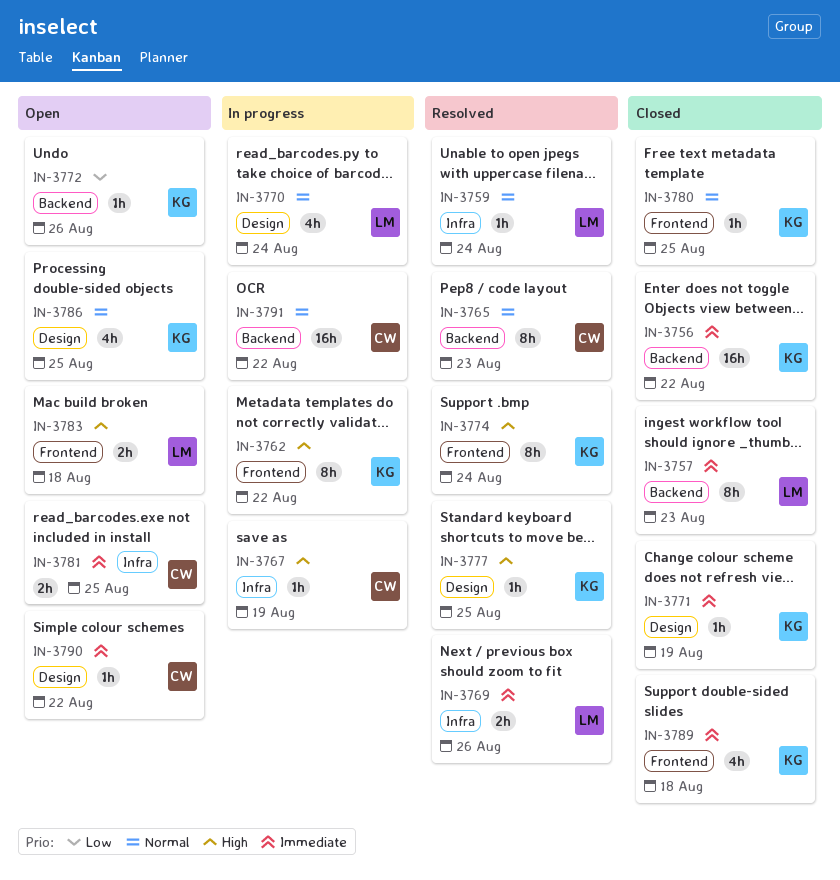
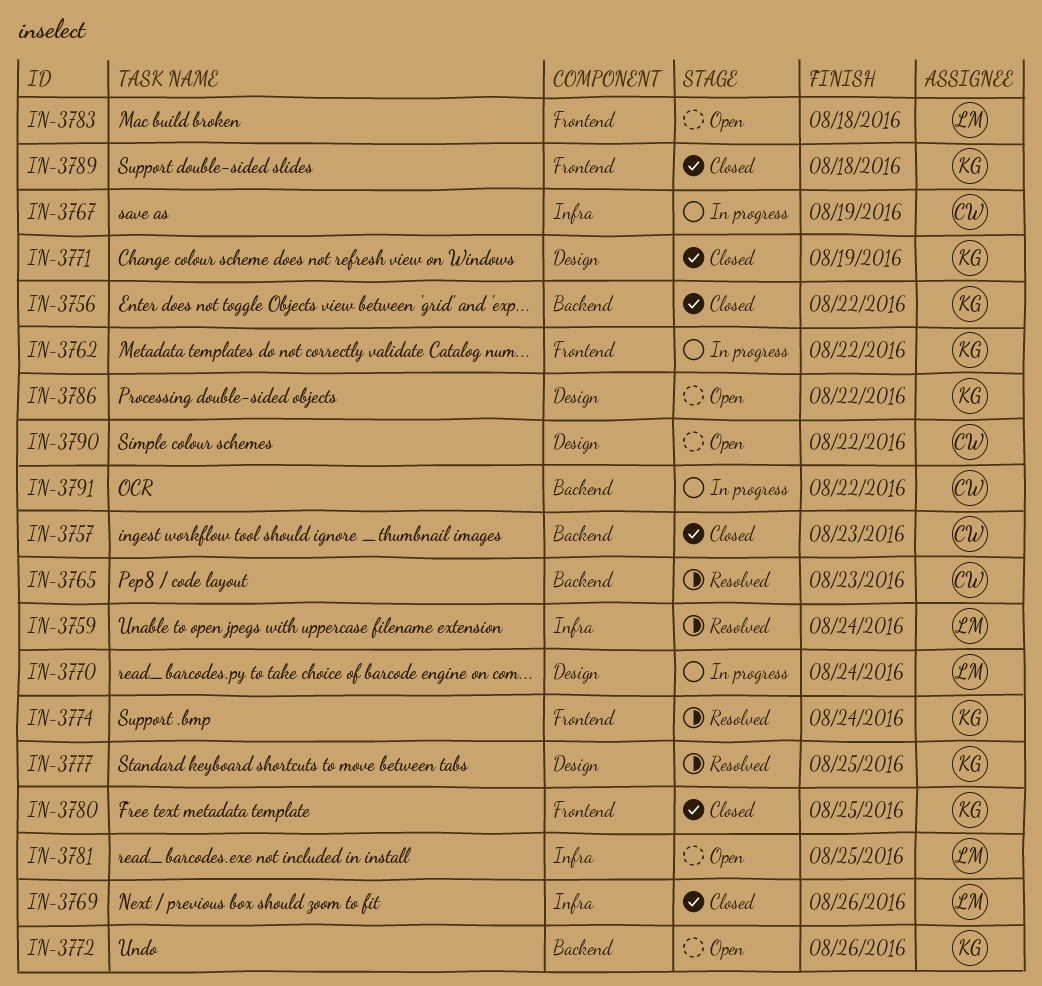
IN-3757, owner: LM -> CW
IN-3769, status: Resolved -> Closed
IN-3781, owner: CW -> LM
IN-3786, due: Aug 25 -> Aug 22

